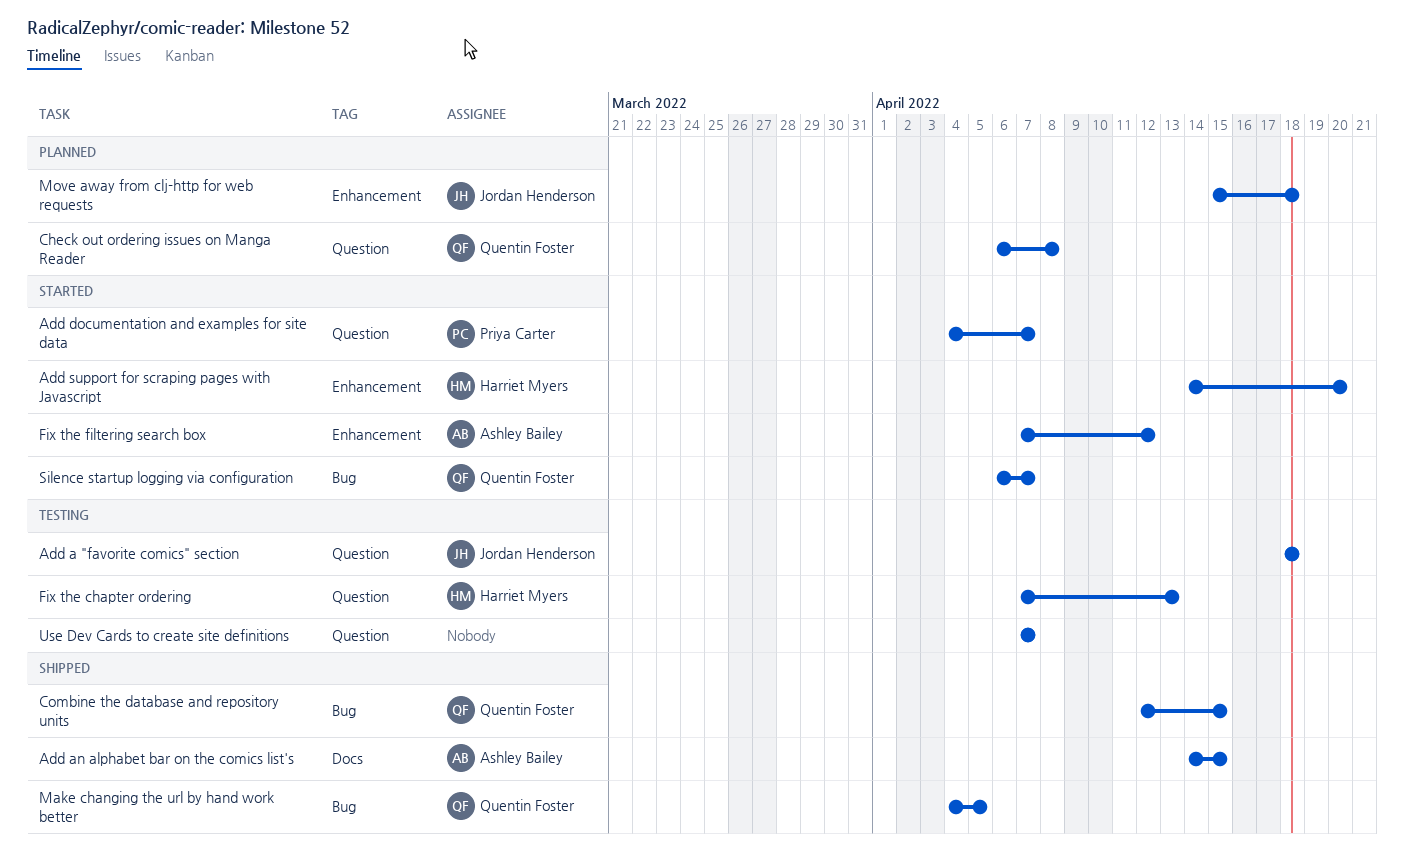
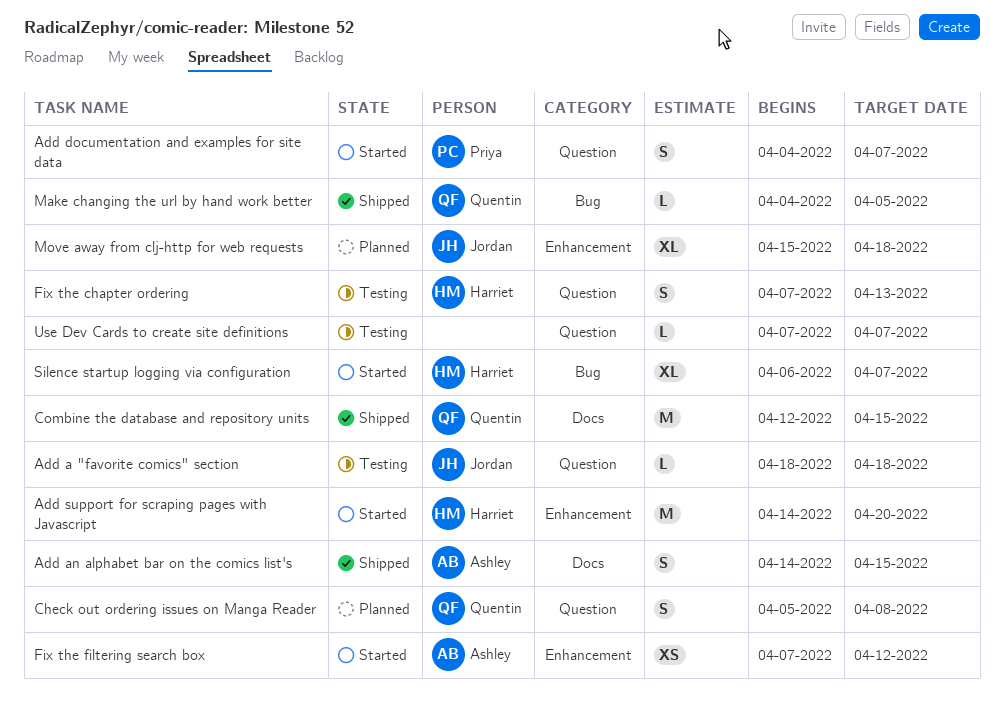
Check out ordering issues on Manga Reader, start: Apr 6 -> Apr 5
Combine the database and repository units, label: Bug -> Docs
Silence startup logging via configuration, owner: Quentin Foster -> Harriet Myers

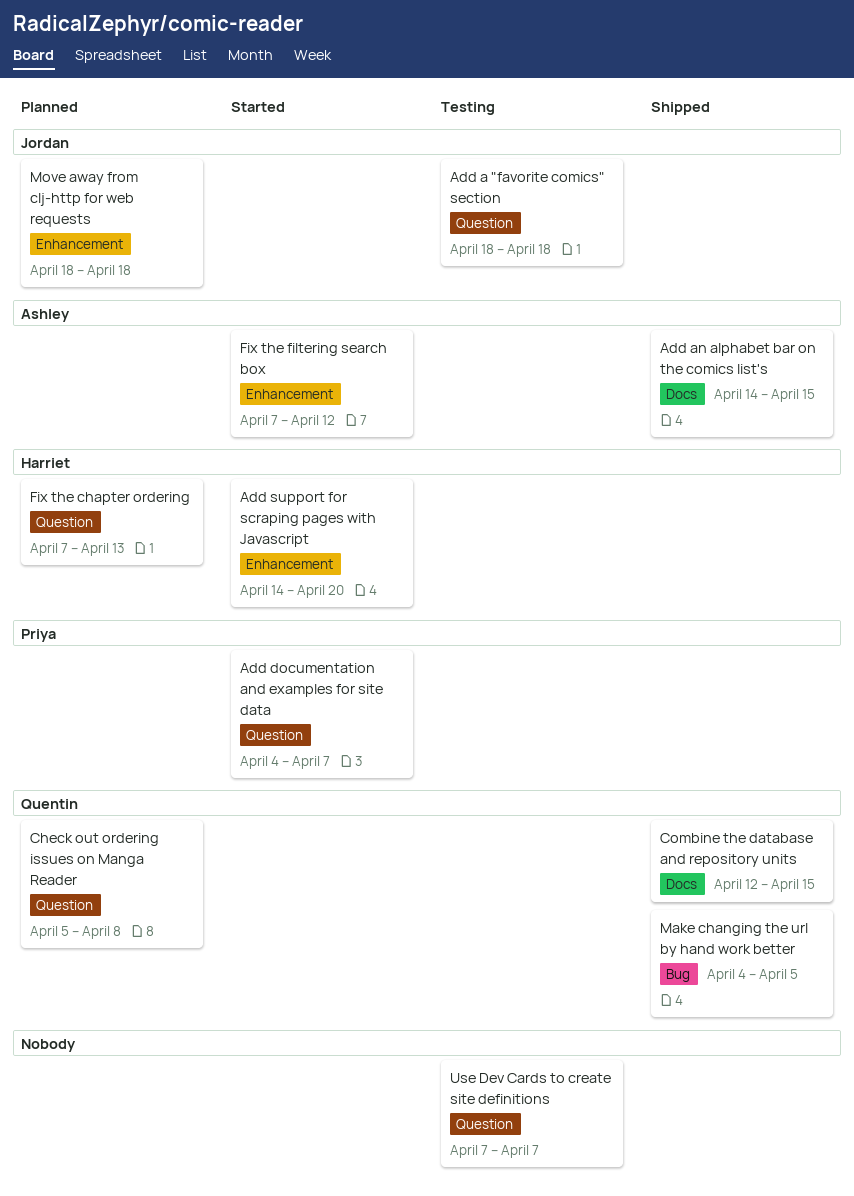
Fix the chapter ordering, status: Testing -> Planned
Move away from clj-http for web requests, start: Apr 15 -> Apr 18
Silence startup logging via configuration: present -> none

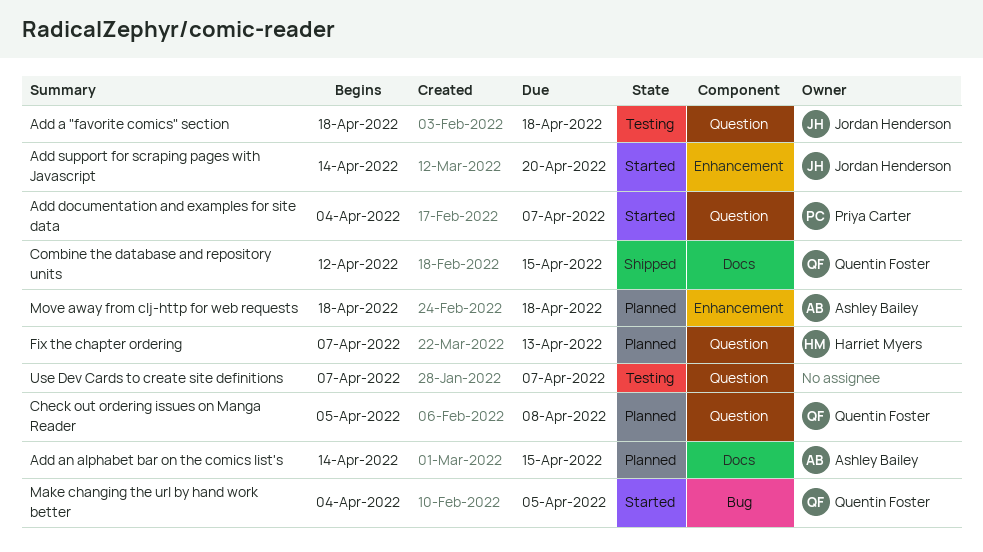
Add an alphabet bar on the comics list's, status: Shipped -> Planned
Add support for scraping pages with Javascript, owner: Harriet Myers -> Jordan Henderson
Fix the filtering search box: present -> none
Make changing the url by hand work better, status: Shipped -> Started
Move away from clj-http for web requests, owner: Jordan Henderson -> Ashley Bailey

